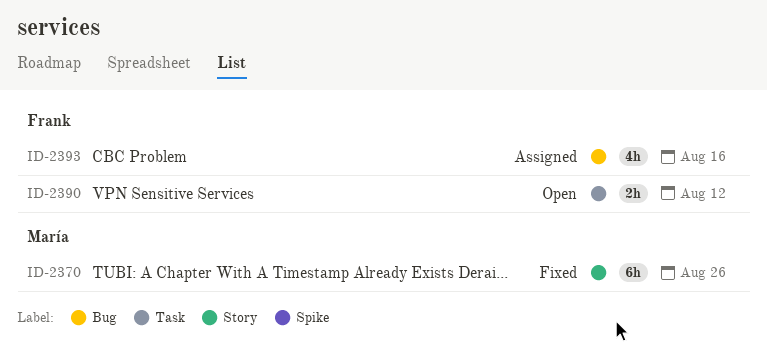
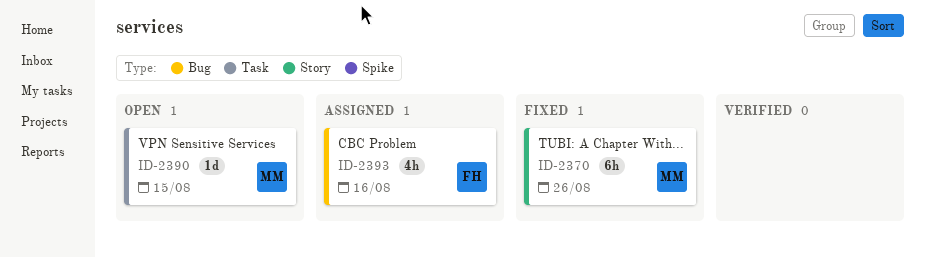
ID-2390, owner: Frank -> María
ID-2390, estimate: 2h -> 1d
ID-2390, due: Aug 12 -> Aug 15

